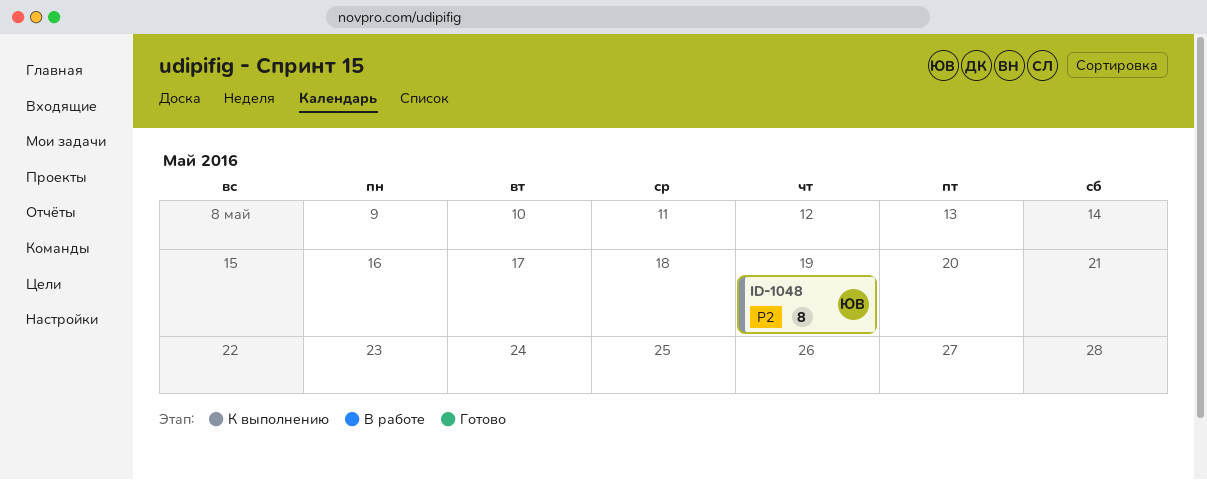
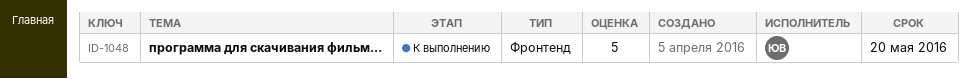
ID-1048, estimate: 8 -> 5
ID-1048, due: May 19 -> May 20

